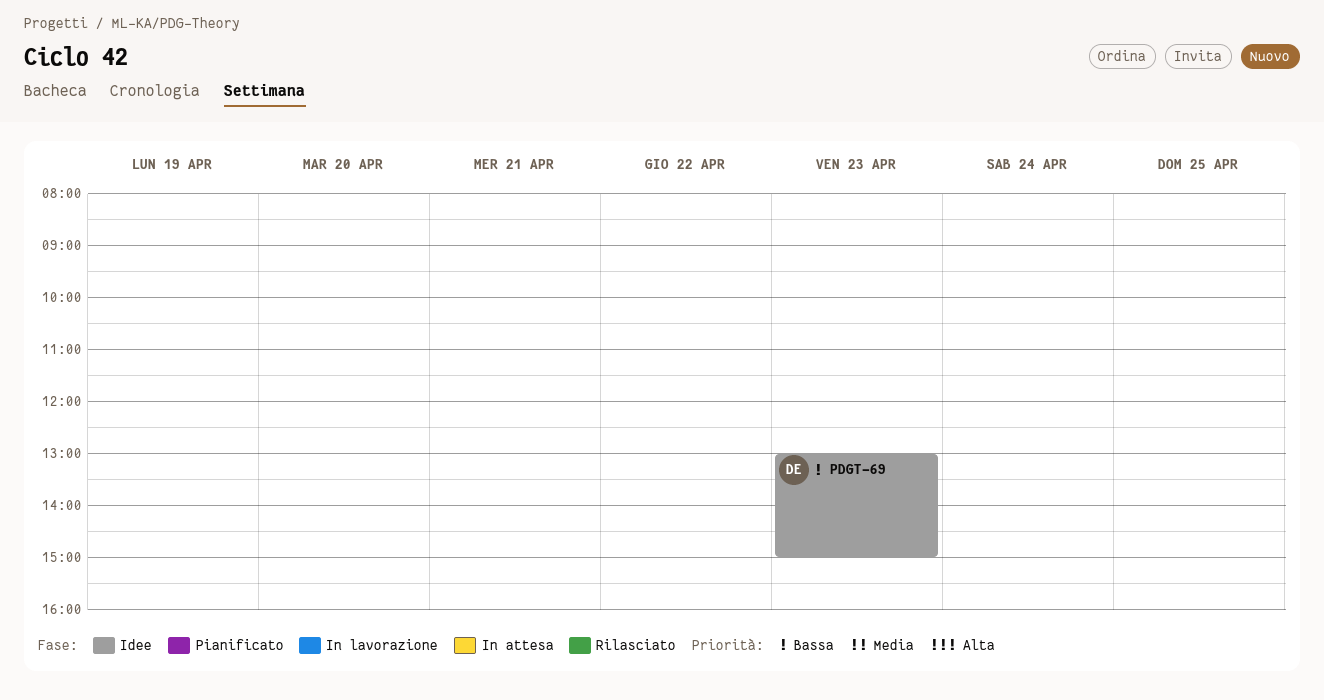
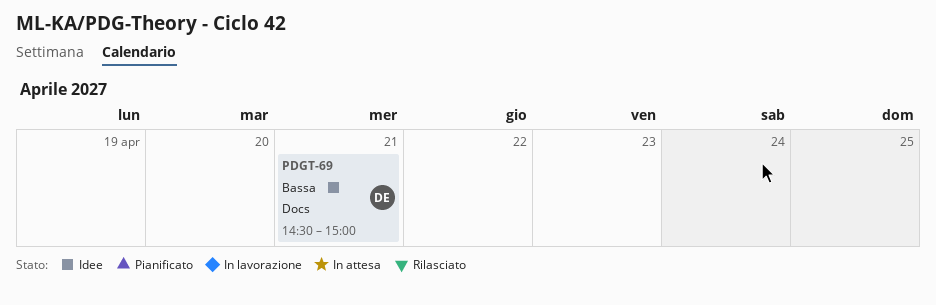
PDGT-69, day: Apr 23 -> Apr 21
PDGT-69, begins: 13:00 -> 14:30

